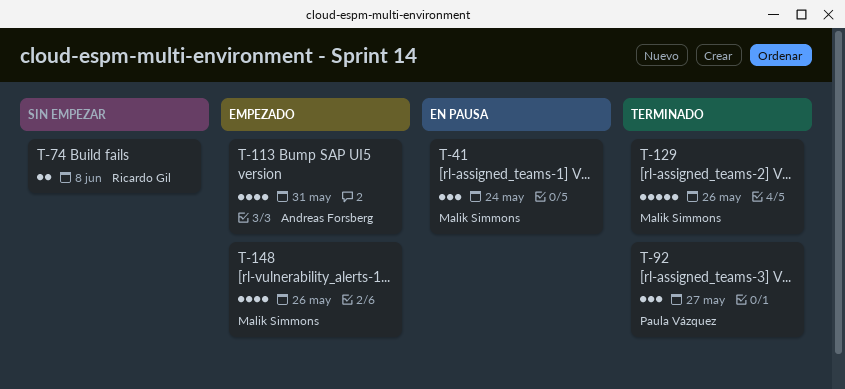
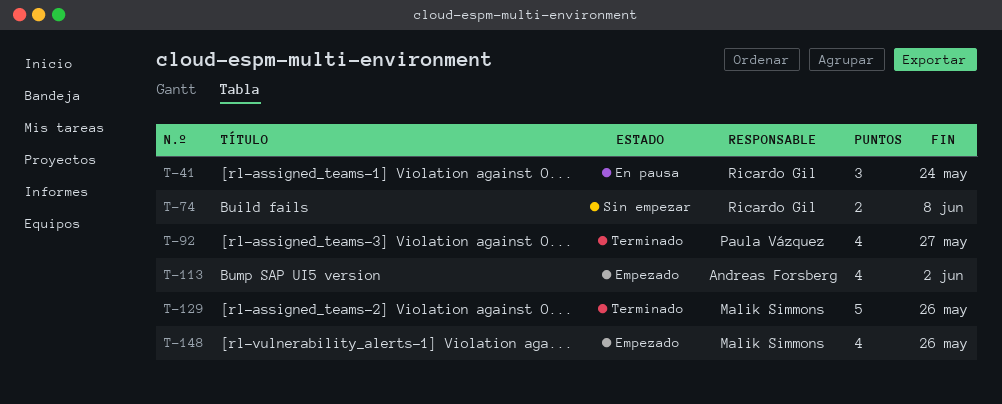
T-41, owner: Malik Simmons -> Ricardo Gil
T-92, estimate: 3 -> 4
T-113, due: May 31 -> Jun 2

